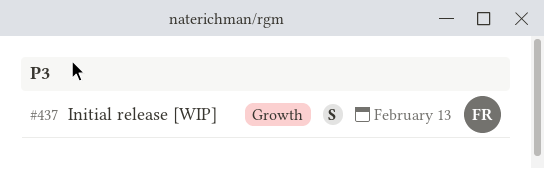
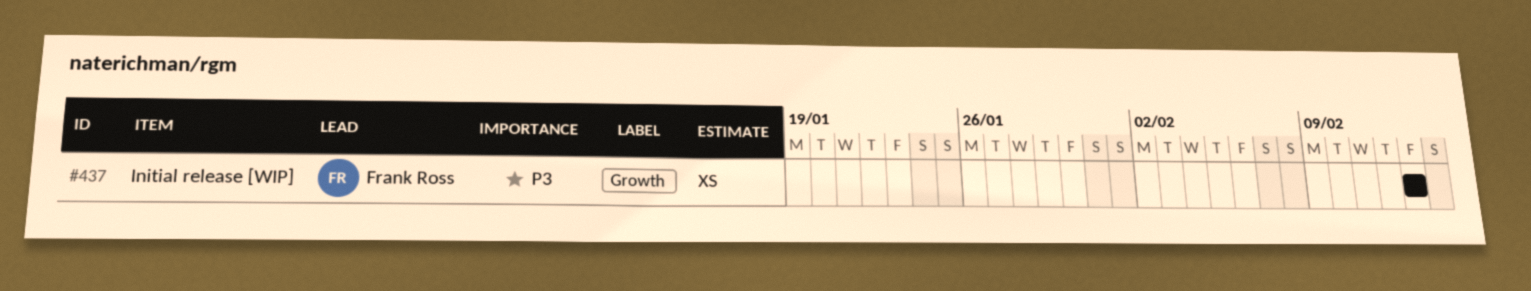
#437, estimate: S -> XS

